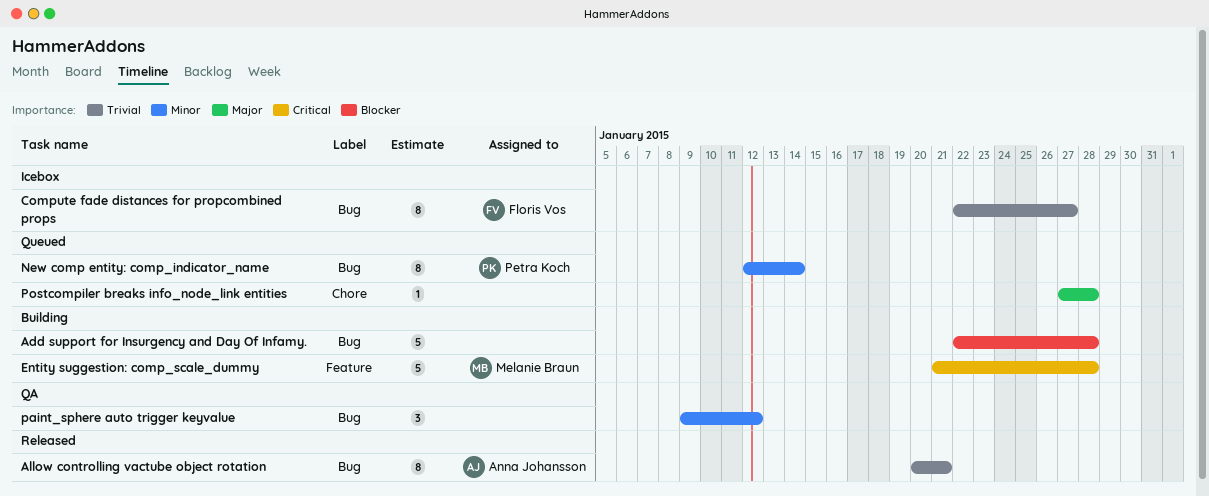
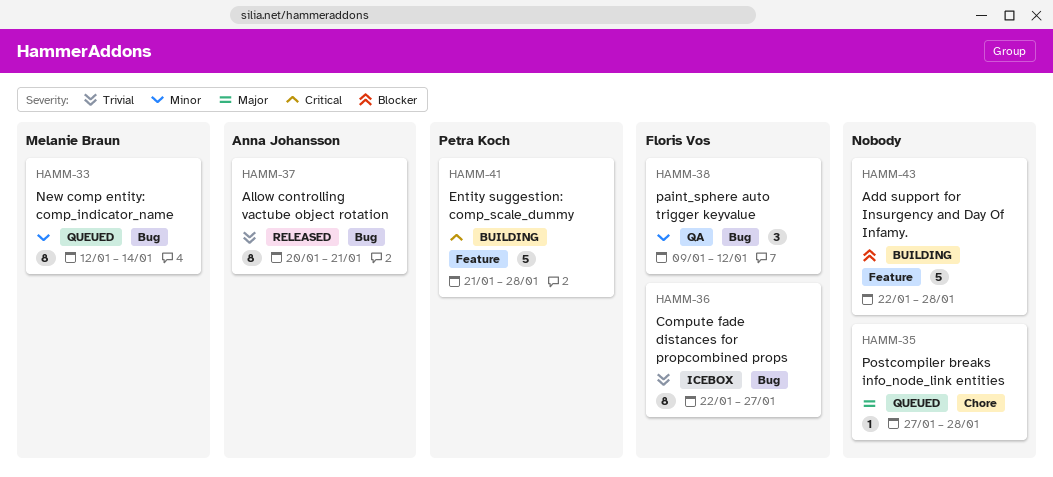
Add support for Insurgency and Day Of Infamy., label: Bug -> Feature
Entity suggestion: comp_scale_dummy, owner: Melanie Braun -> Petra Koch
New comp entity: comp_indicator_name, owner: Petra Koch -> Melanie Braun
paint_sphere auto trigger keyvalue, owner: none -> Floris Vos

